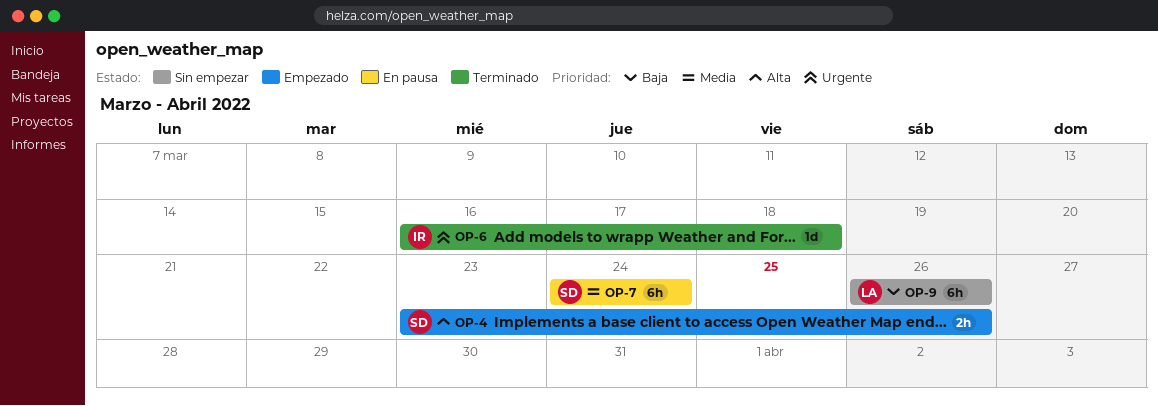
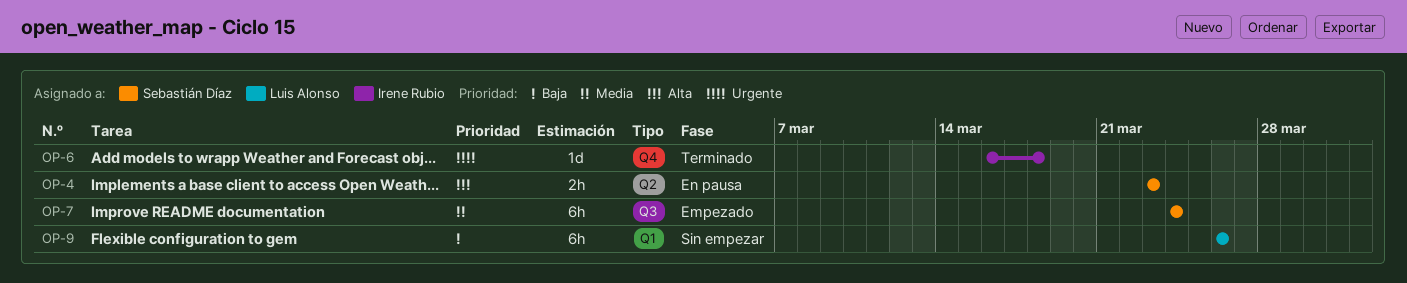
OP-4, status: Empezado -> En pausa
OP-4, due: Mar 26 -> Mar 23
OP-7, status: En pausa -> Empezado

